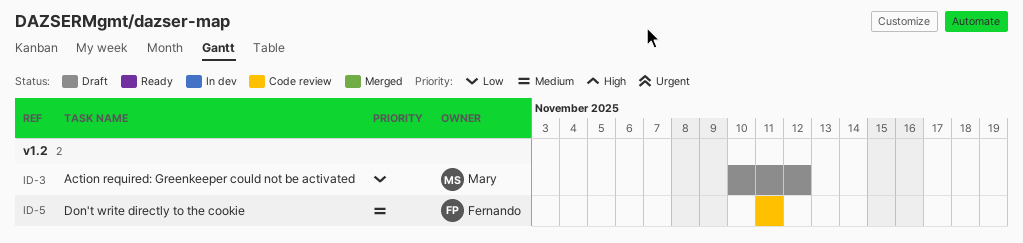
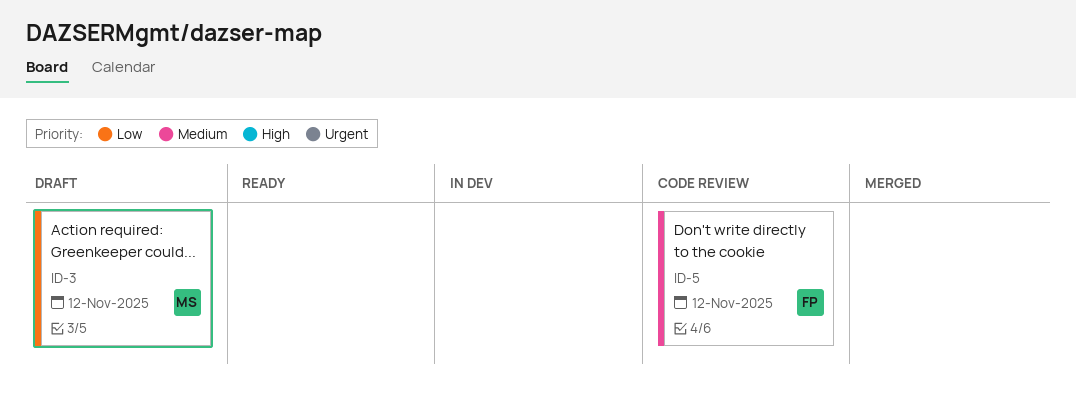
ID-5, due: Nov 11 -> Nov 12

